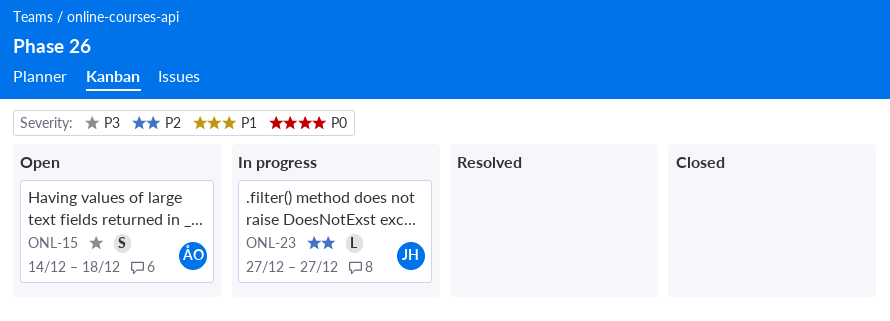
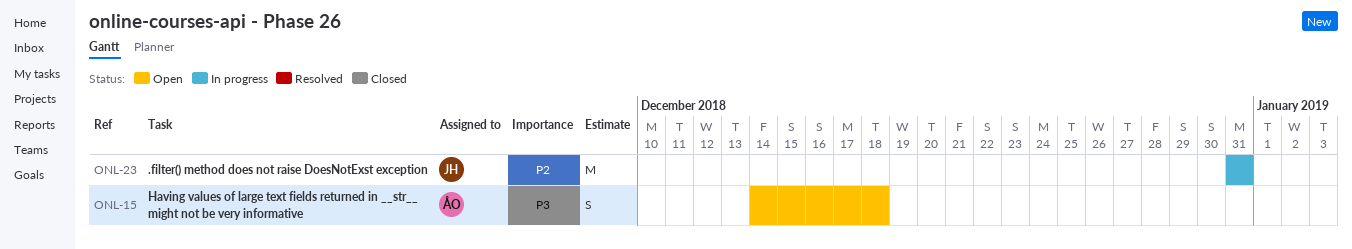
ONL-23, estimate: L -> M
ONL-23, start: Dec 27 -> Dec 31
ONL-23, due: Dec 27 -> Dec 31

